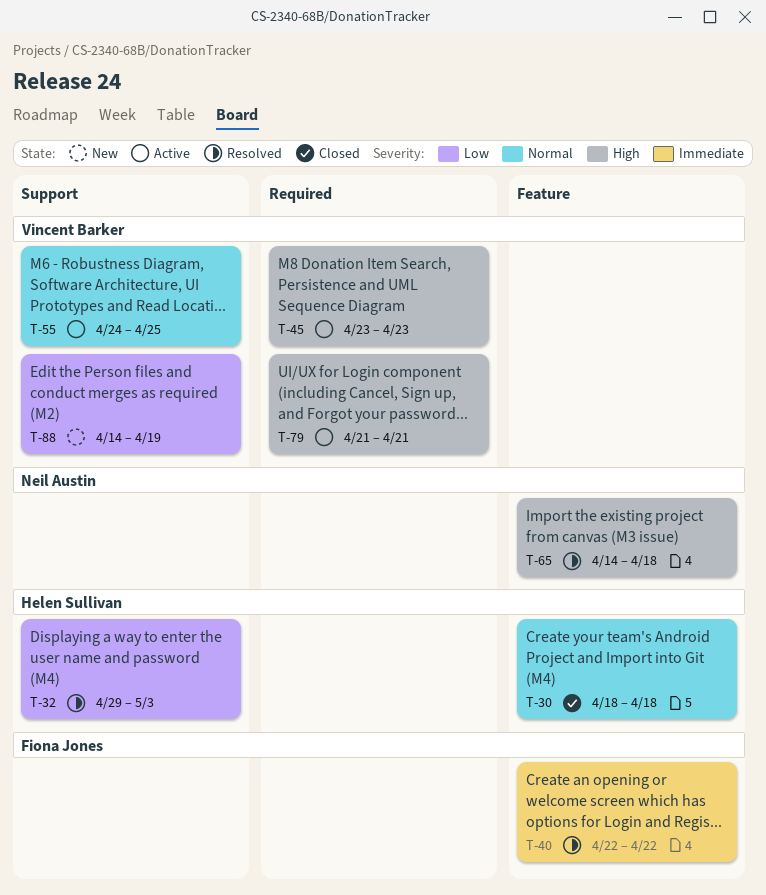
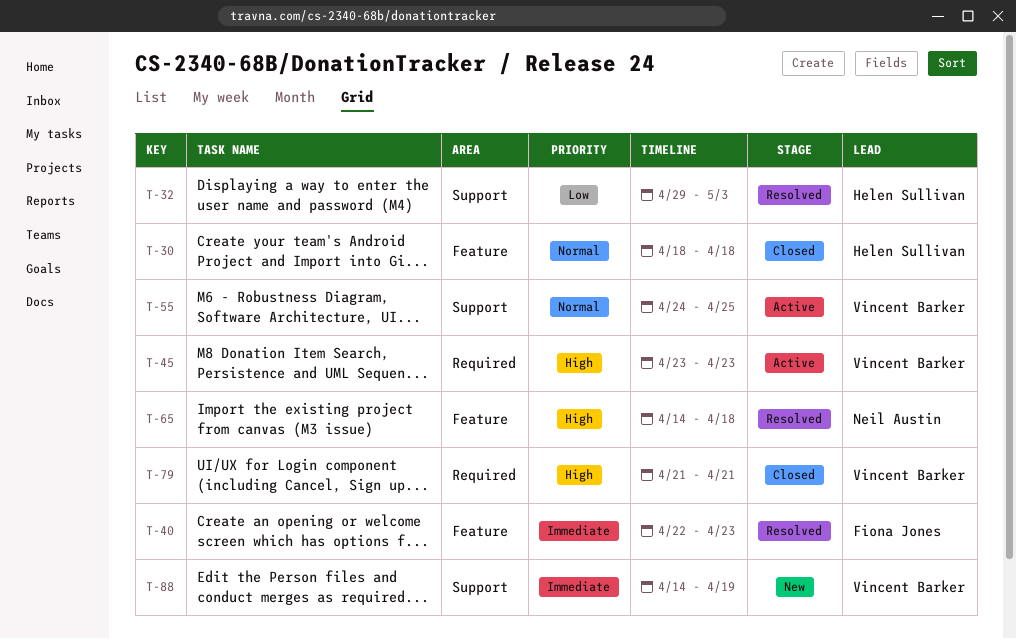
T-40, due: Apr 22 -> Apr 23
T-79, status: Active -> Closed
T-88, priority: Low -> Immediate

